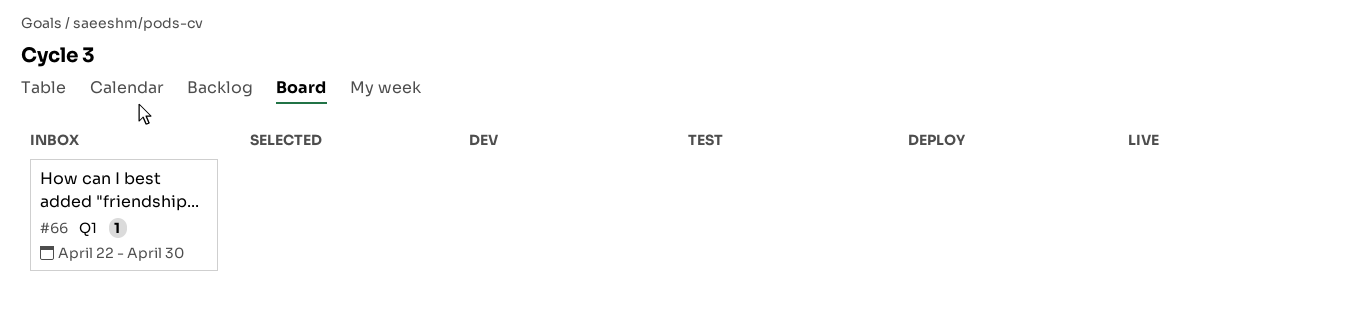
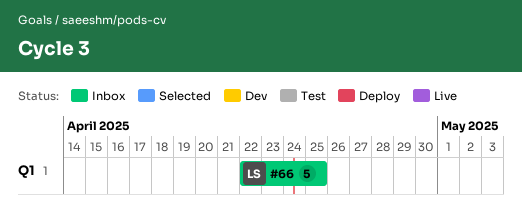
#66, estimate: 1 -> 5
#66, due: Apr 30 -> Apr 25

